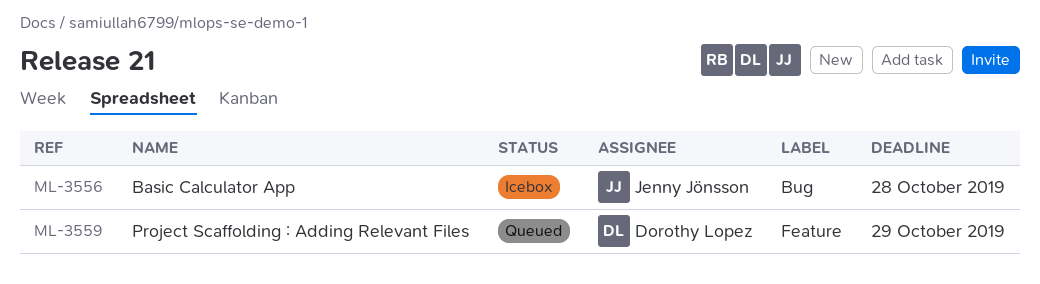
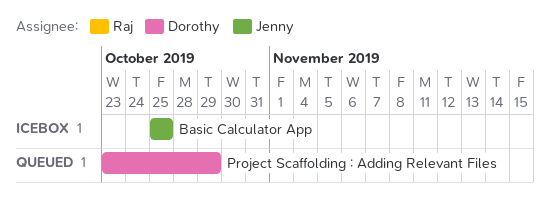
Basic Calculator App, due: Oct 28 -> Oct 25

